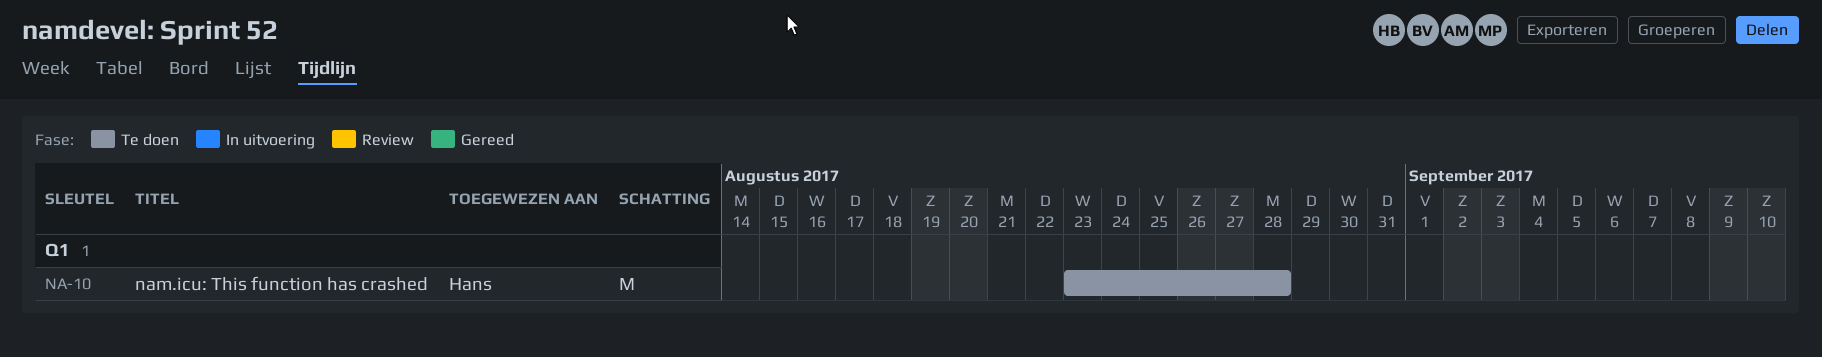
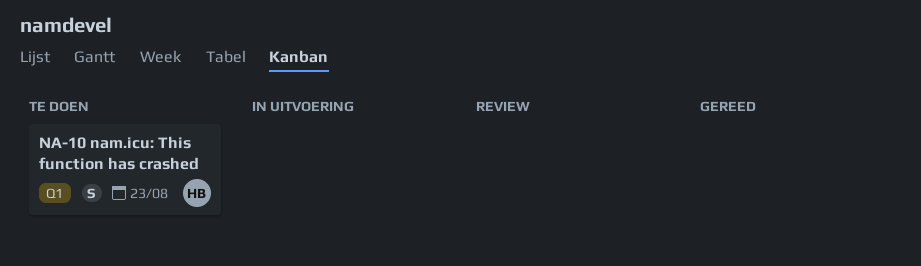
NA-10, estimate: M -> S
NA-10, due: Aug 28 -> Aug 23

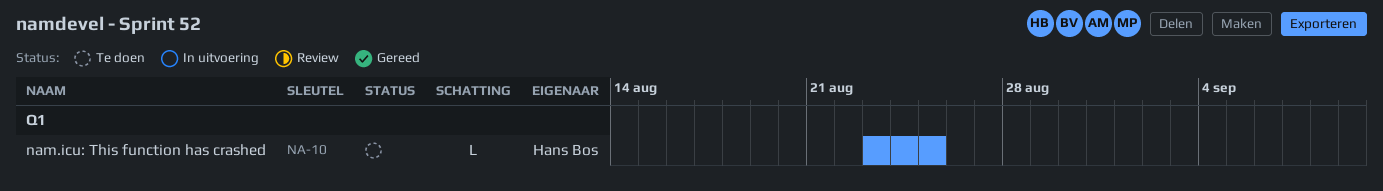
NA-10, estimate: S -> L
NA-10, due: Aug 23 -> Aug 25

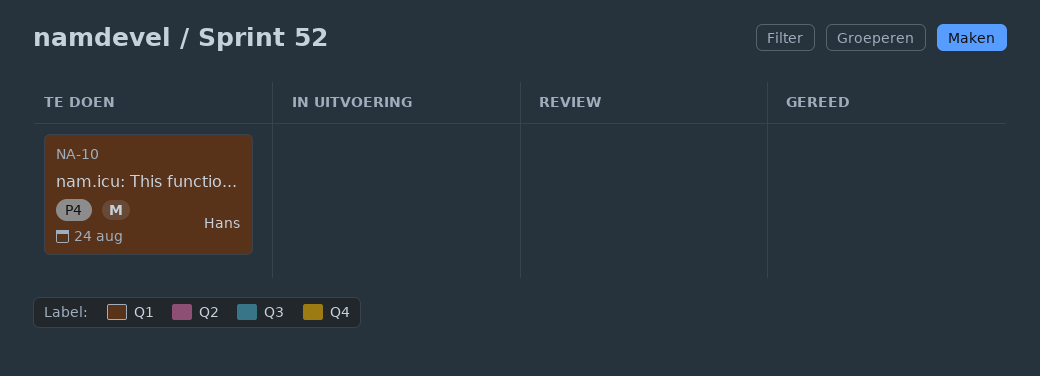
NA-10, estimate: L -> M
NA-10, due: Aug 25 -> Aug 24

